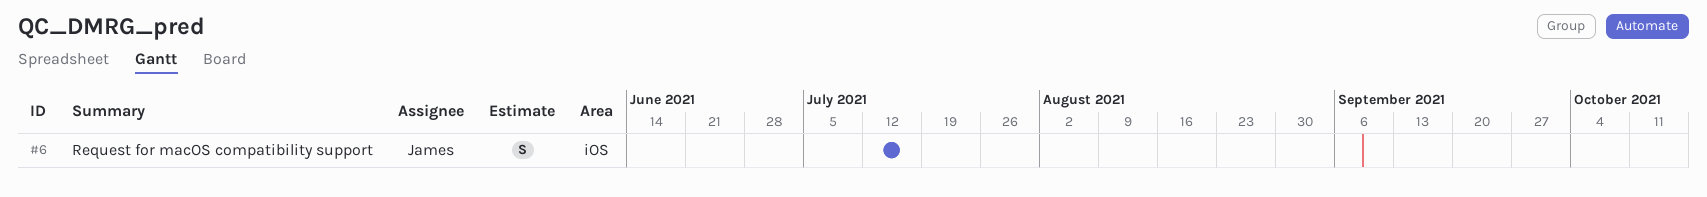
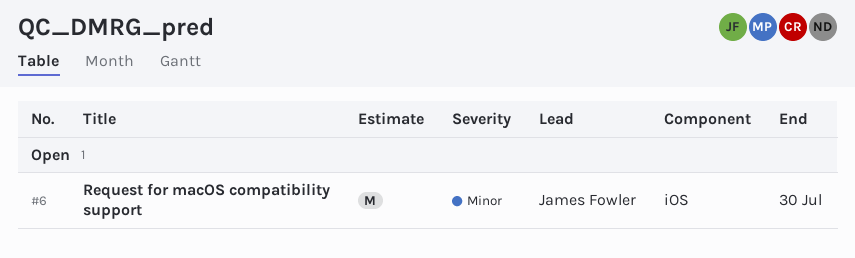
#6, estimate: S -> M
#6, due: Jul 16 -> Jul 30

